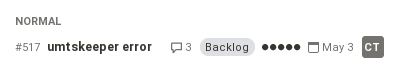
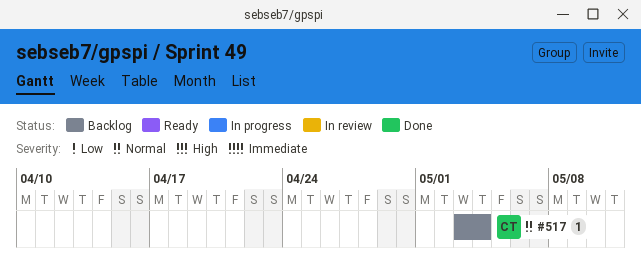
#517, estimate: 5 -> 1
#517, due: May 3 -> May 4

